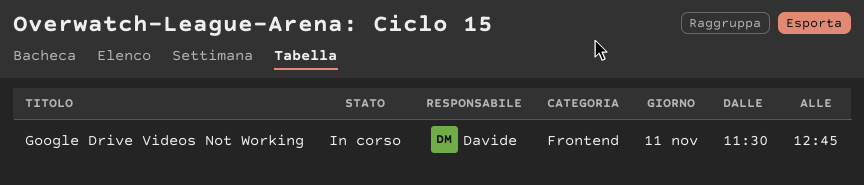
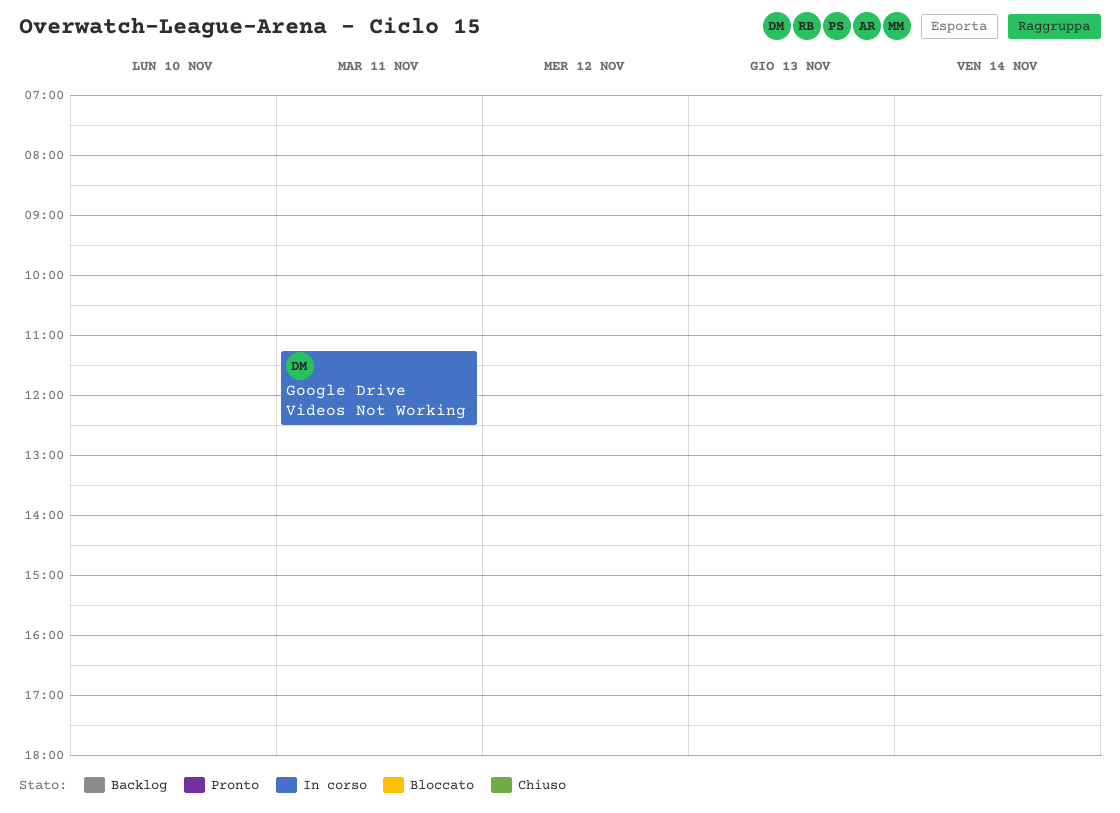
Google Drive Videos Not Working, begins: 11:30 -> 11:15
Google Drive Videos Not Working, ends: 12:45 -> 12:30

